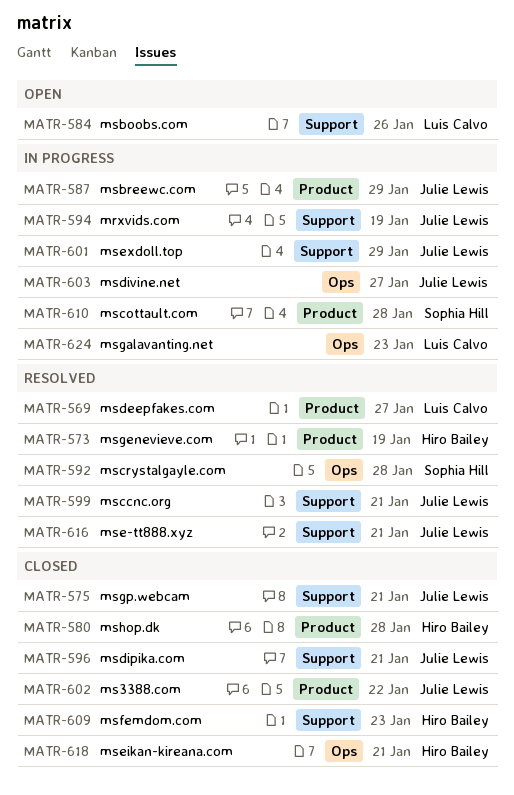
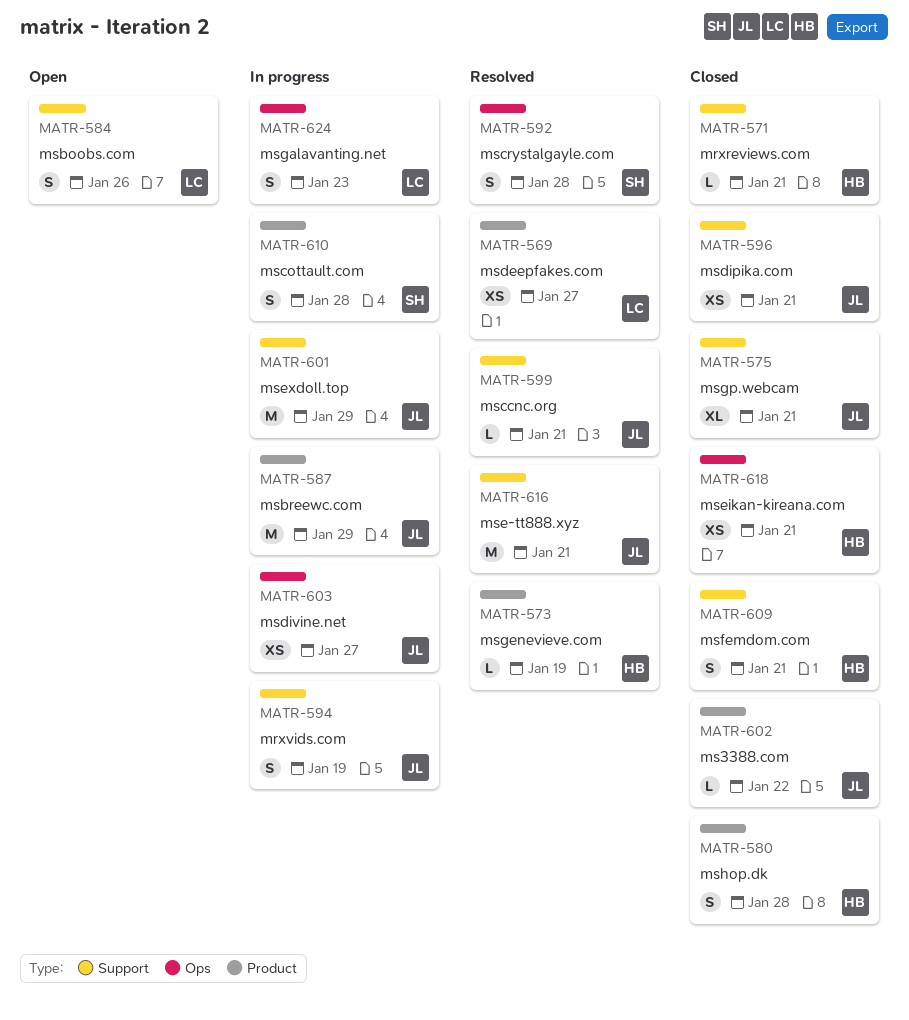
MATR-571: none -> present
MATR-609, due: Jan 23 -> Jan 21

